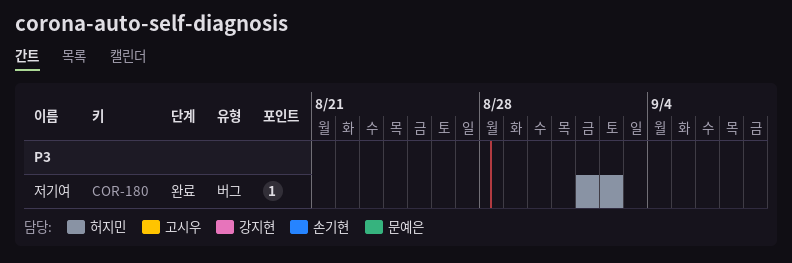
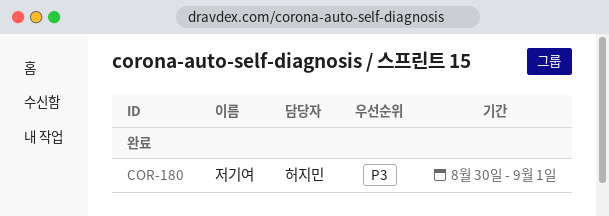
COR-180, start: Sep 1 -> Aug 30
COR-180, due: Sep 2 -> Sep 1

